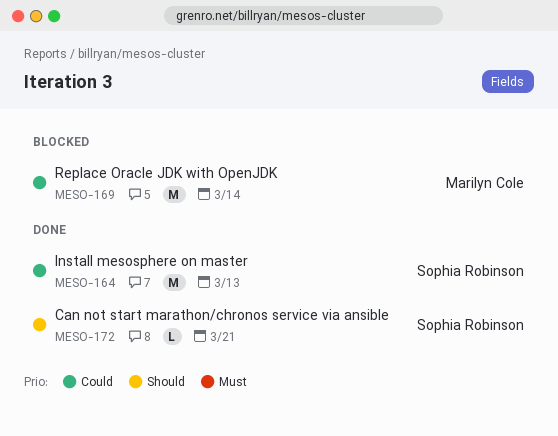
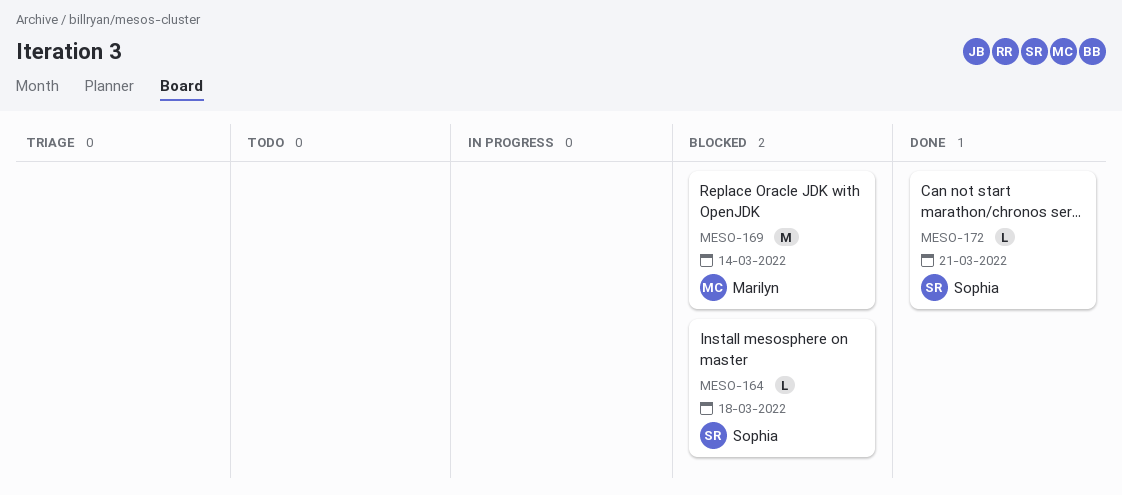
MESO-164, status: Done -> Blocked
MESO-164, estimate: M -> L
MESO-164, due: Mar 13 -> Mar 18

